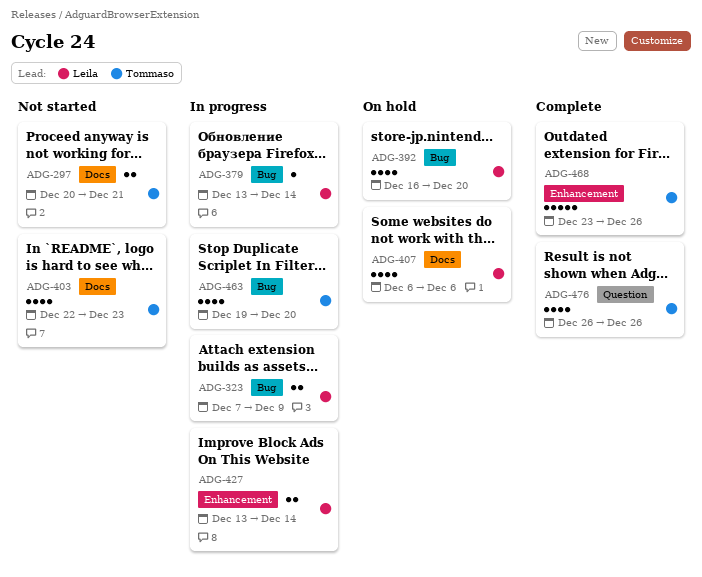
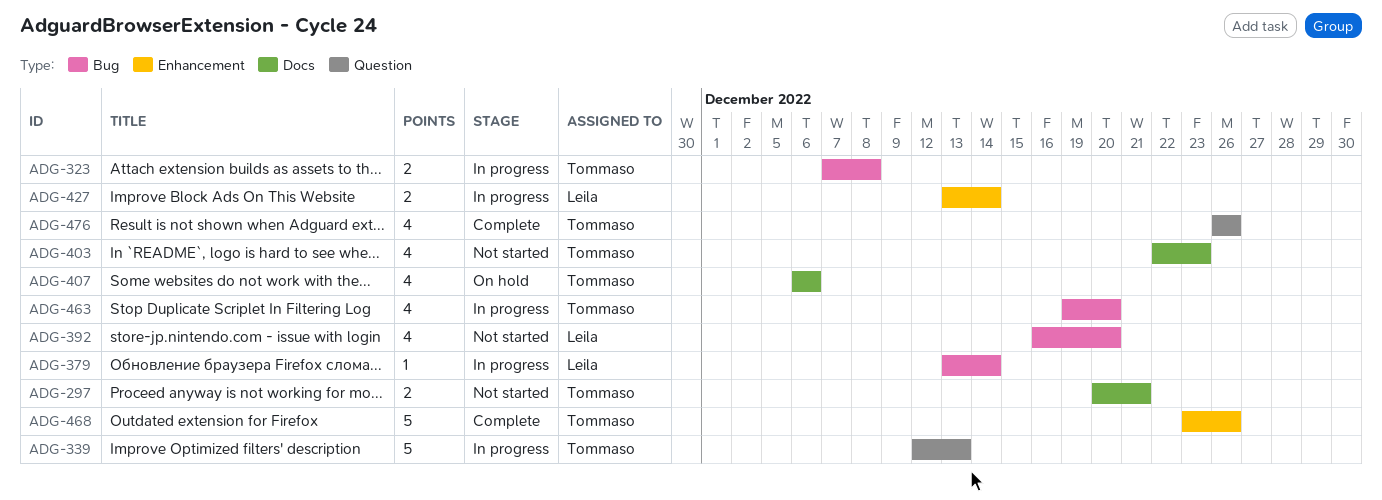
ADG-323, owner: Leila -> Tommaso
ADG-323, due: Dec 9 -> Dec 8
ADG-339: none -> present
ADG-392, status: On hold -> Not started
ADG-407, owner: Leila -> Tommaso

